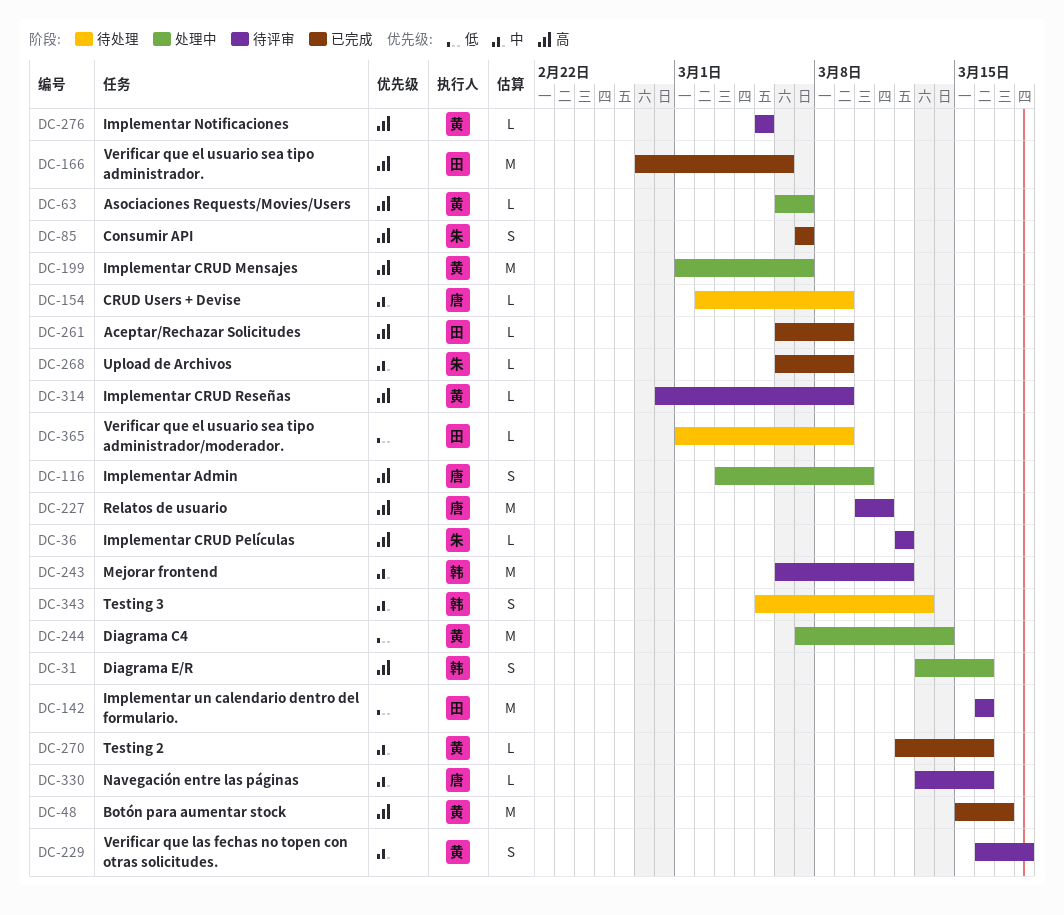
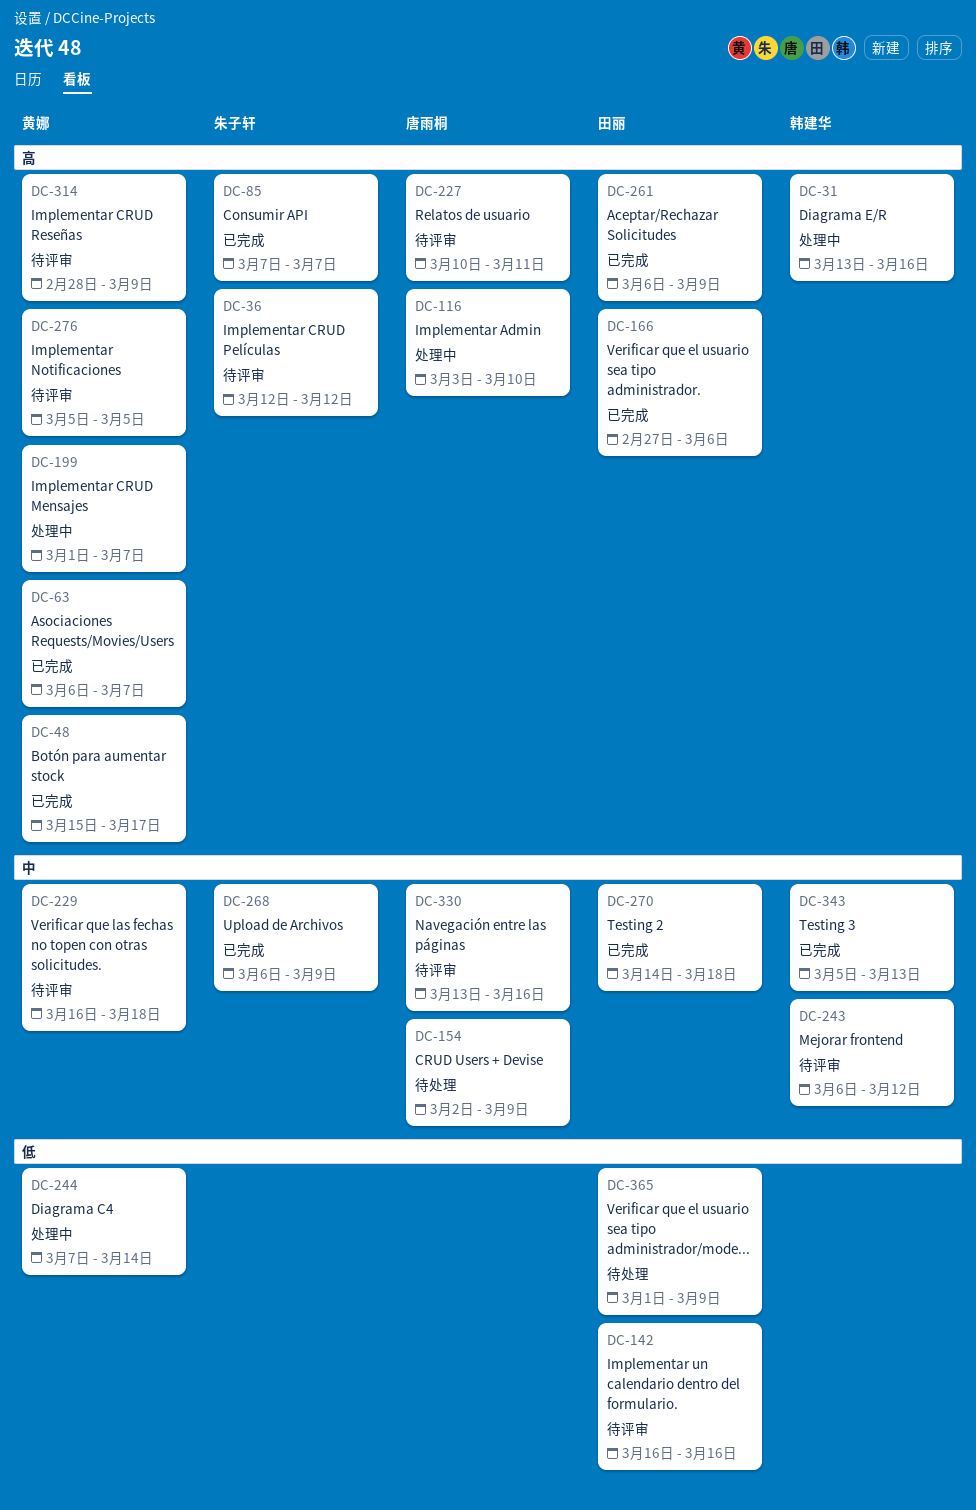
DC-63, status: 处理中 -> 已完成
DC-270, owner: 黄娜 -> 田丽
DC-270, start: Mar 12 -> Mar 14
DC-270, due: Mar 16 -> Mar 18
DC-343, status: 待处理 -> 已完成

